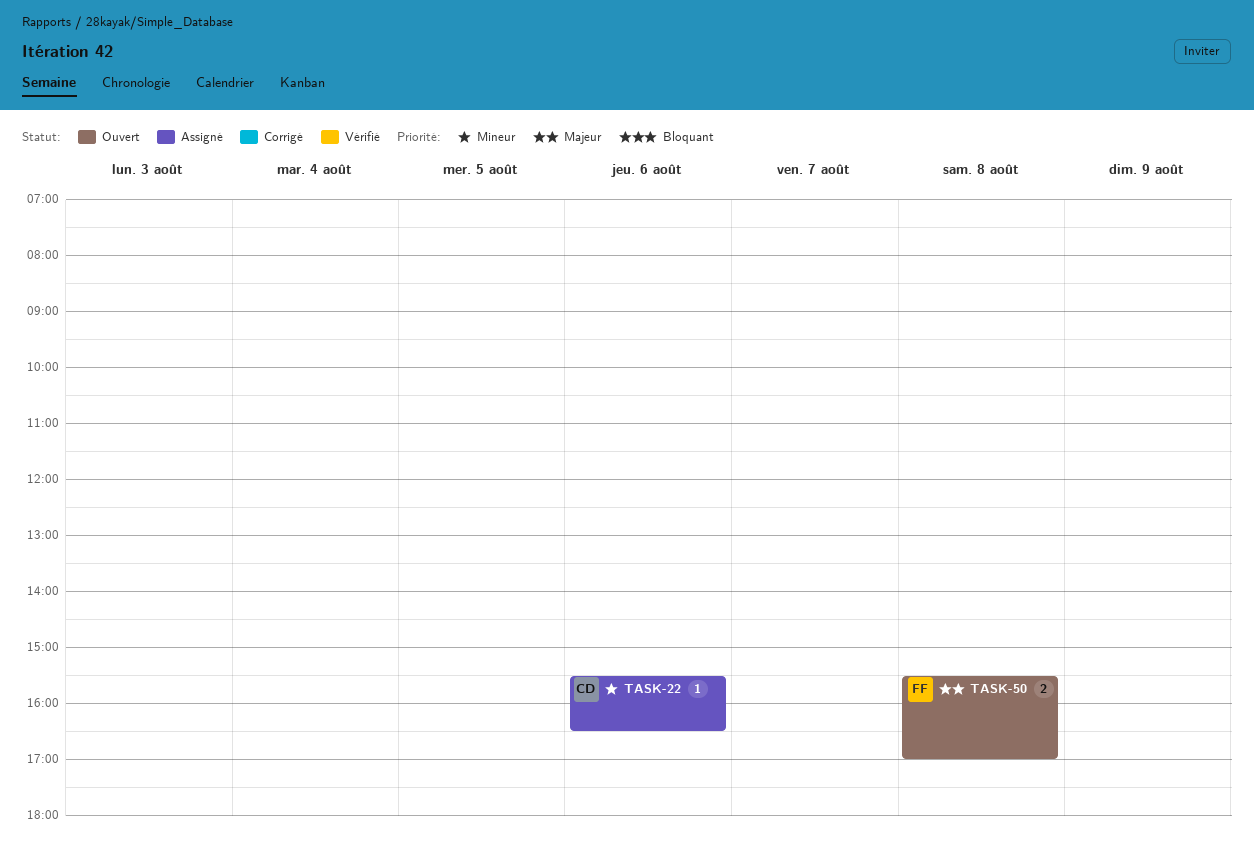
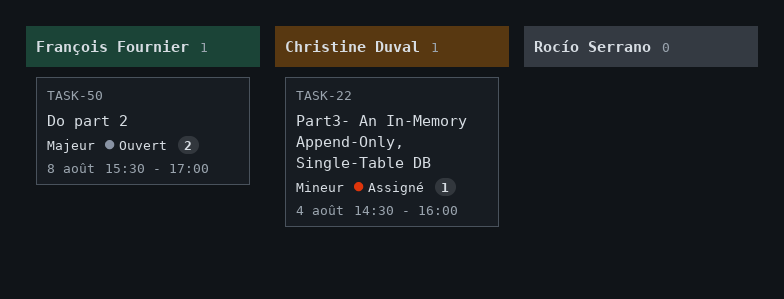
TASK-22, day: Aug 6 -> Aug 4
TASK-22, begins: 15:30 -> 14:30
TASK-22, ends: 16:30 -> 16:00

